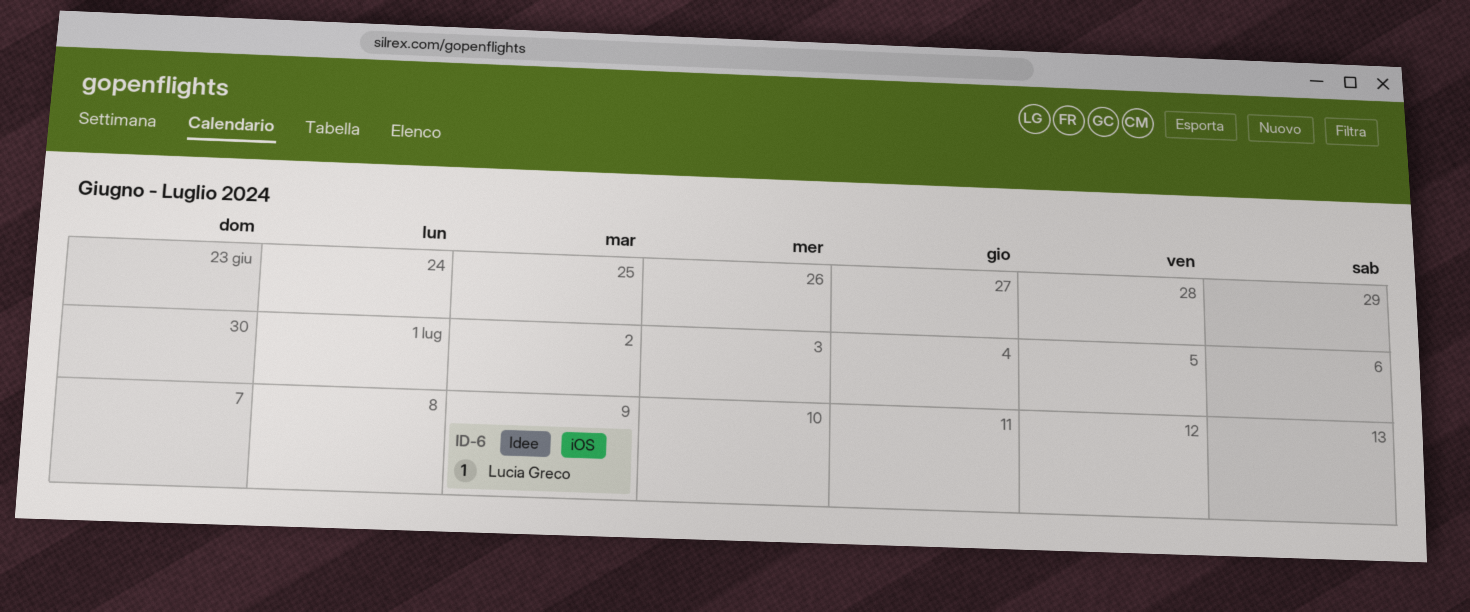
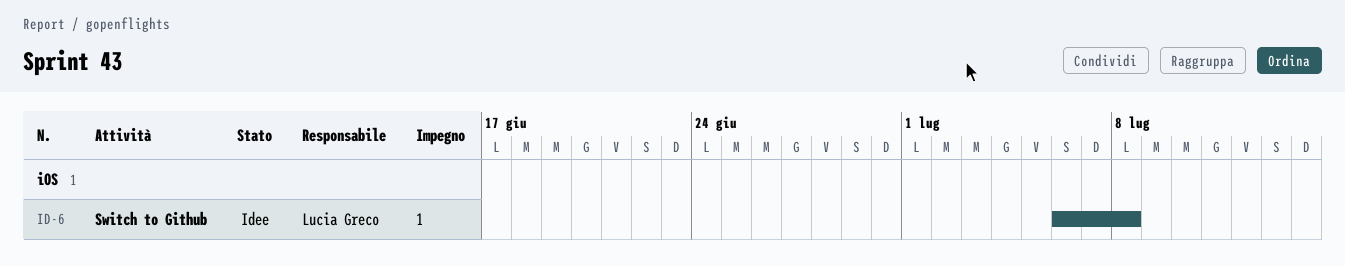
ID-6, due: Jul 9 -> Jul 8

